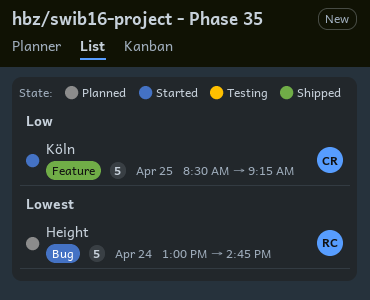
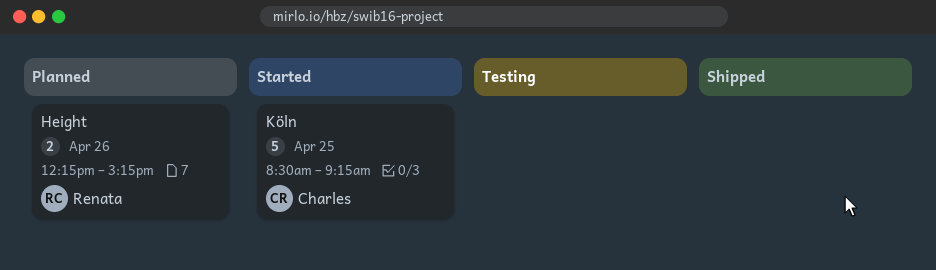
Height, estimate: 5 -> 2
Height, day: Apr 24 -> Apr 26
Height, begins: 13:00 -> 12:15
Height, ends: 14:45 -> 15:15

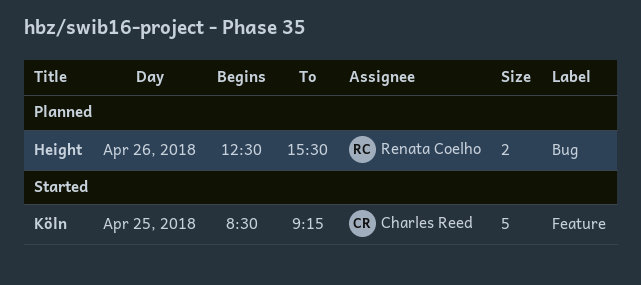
Height, begins: 12:15 -> 12:30
Height, ends: 15:15 -> 15:30

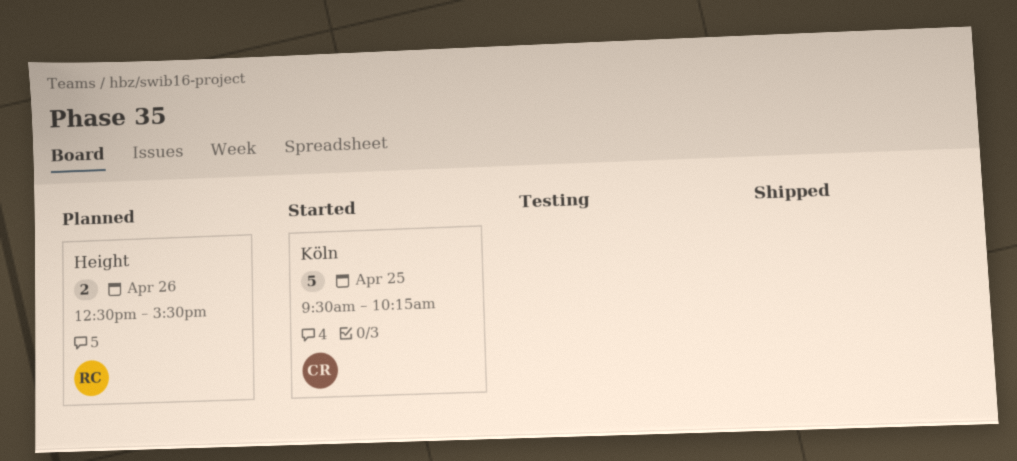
Köln, begins: 08:30 -> 09:30
Köln, ends: 09:15 -> 10:15

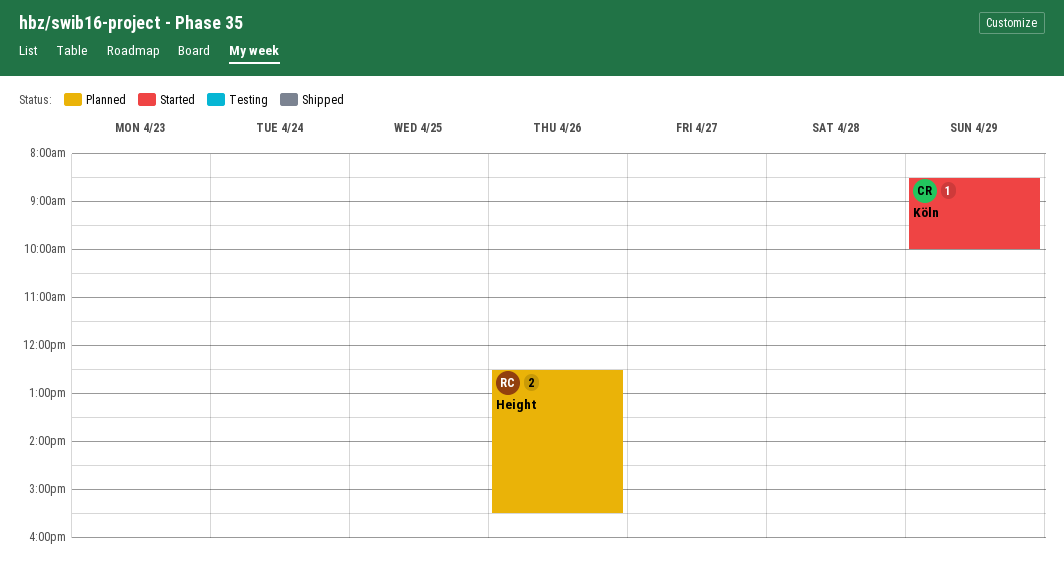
Köln, estimate: 5 -> 1
Köln, day: Apr 25 -> Apr 29
Köln, begins: 09:30 -> 08:30
Köln, ends: 10:15 -> 10:00

